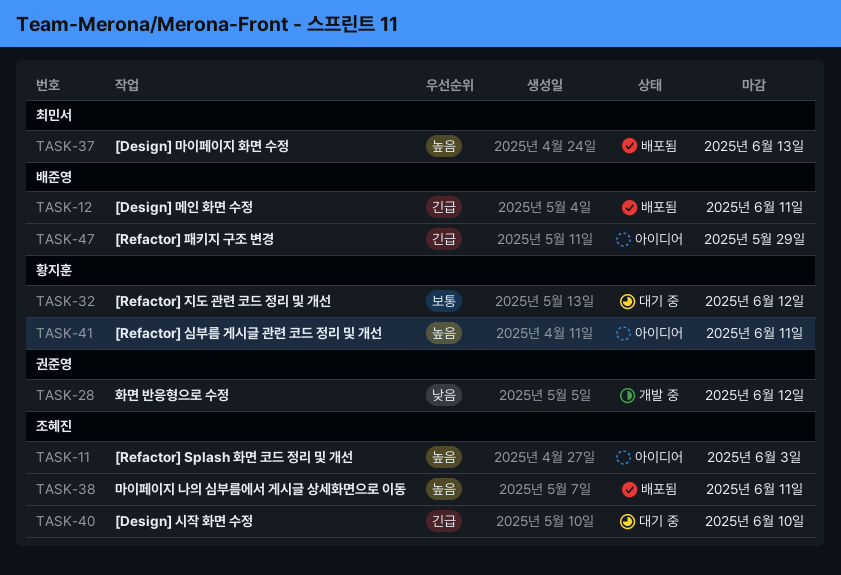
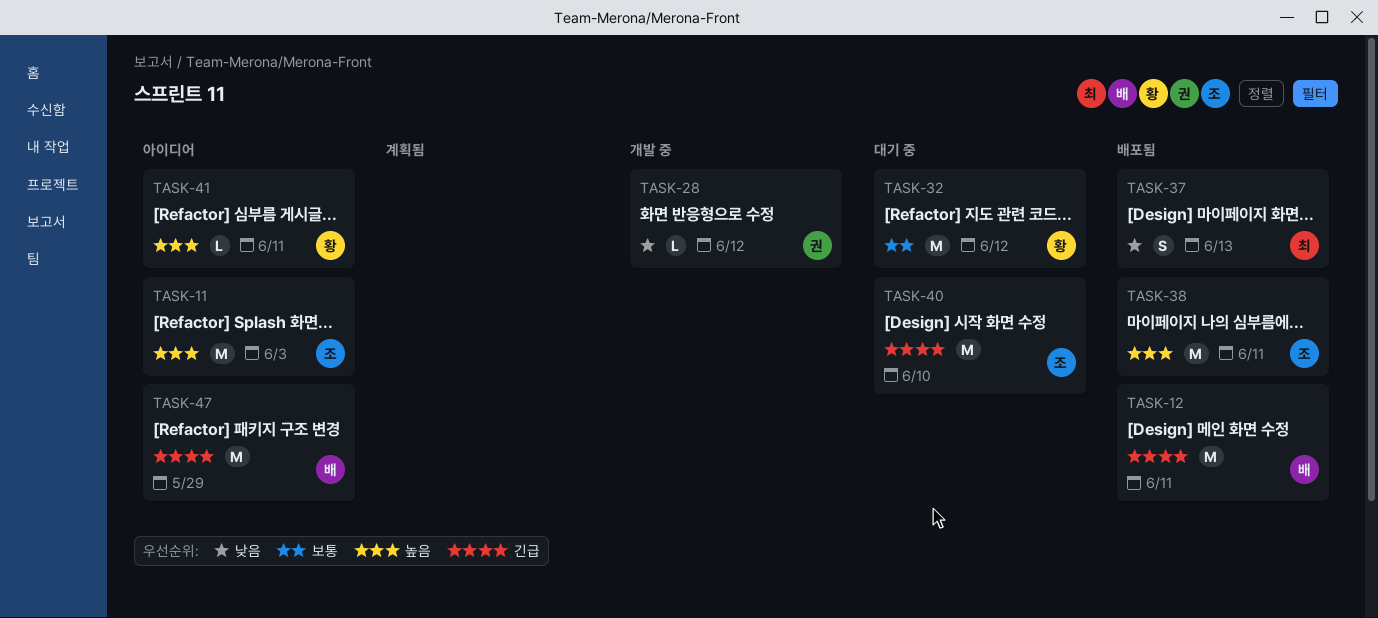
TASK-37, priority: 높음 -> 낮음

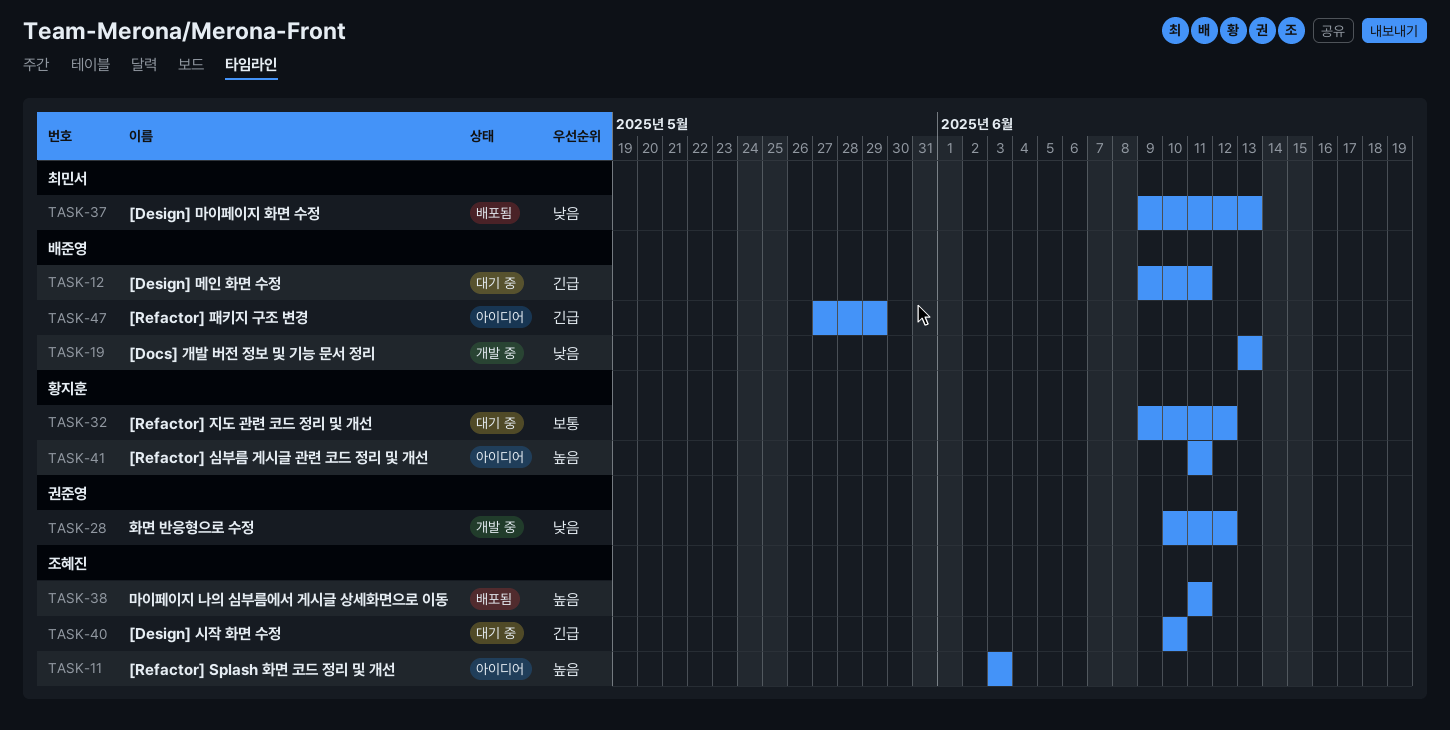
TASK-12, status: 배포됨 -> 대기 중
TASK-19: none -> present

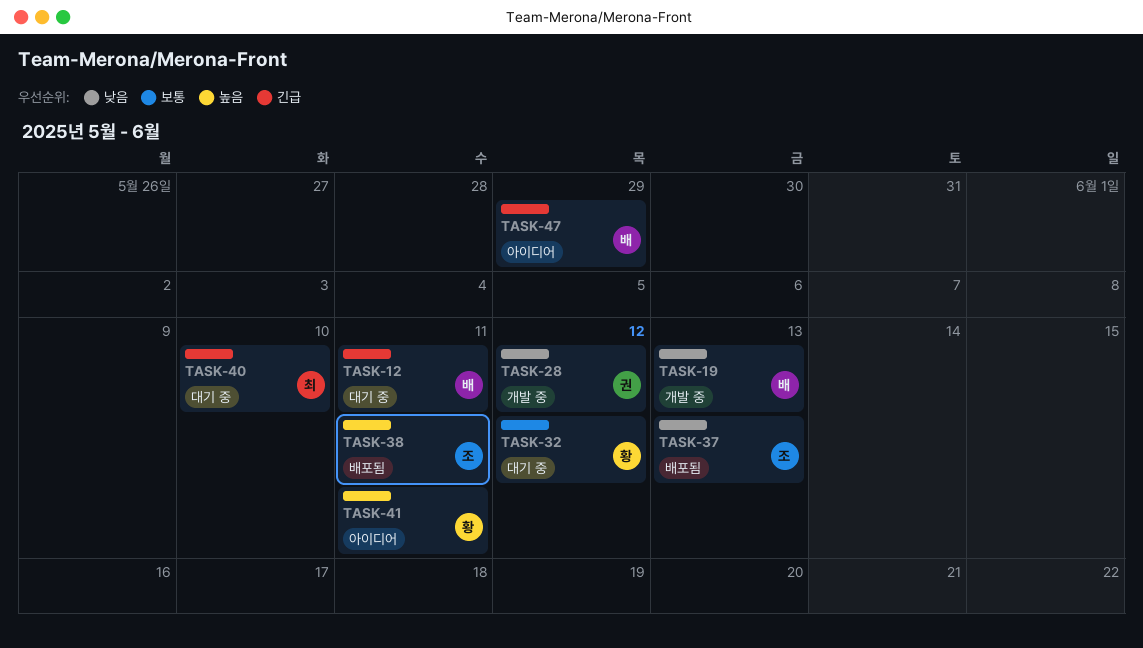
TASK-11: present -> none
TASK-37, owner: 최민서 -> 조혜진
TASK-40, owner: 조혜진 -> 최민서

